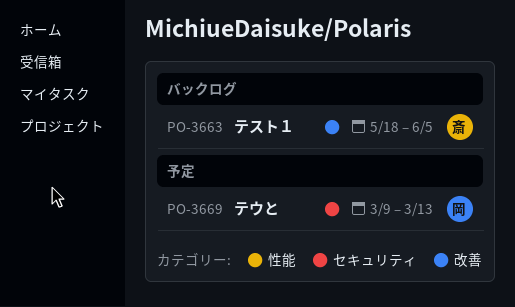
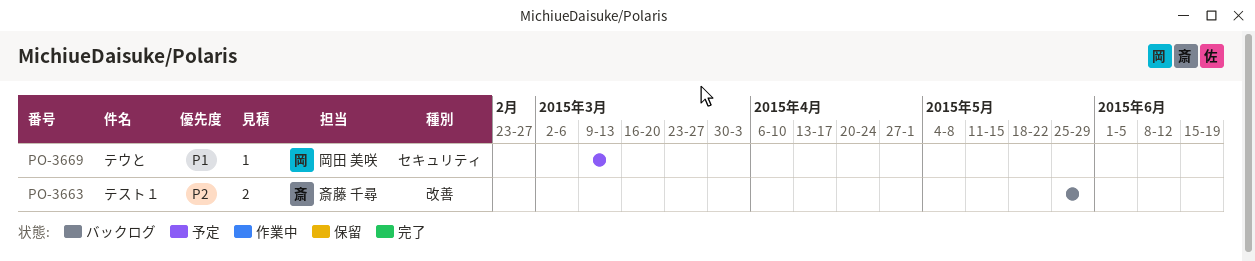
PO-3663, start: May 18 -> May 25
PO-3663, due: Jun 5 -> May 29

